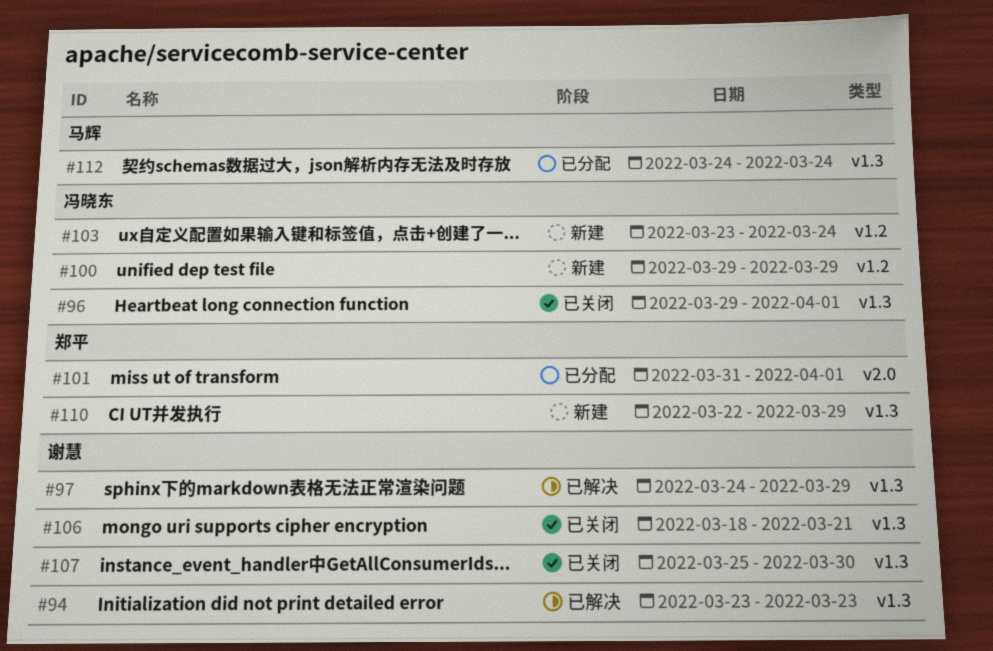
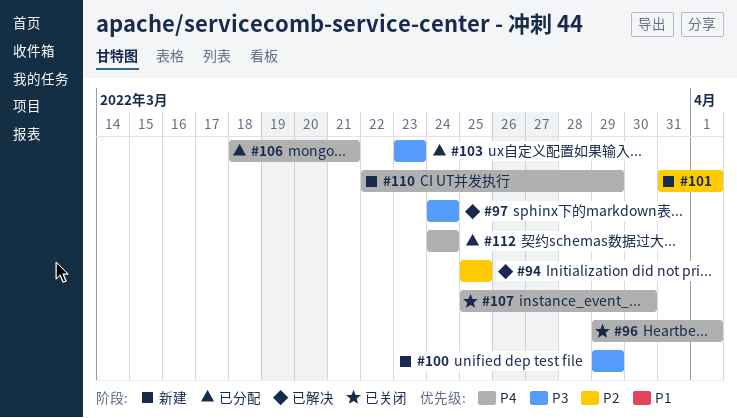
#94, start: Mar 23 -> Mar 25
#94, due: Mar 23 -> Mar 25
#97, due: Mar 29 -> Mar 24
#101, status: 已分配 -> 新建
#103, status: 新建 -> 已分配
#103, due: Mar 24 -> Mar 23
#106, status: 已关闭 -> 已分配

